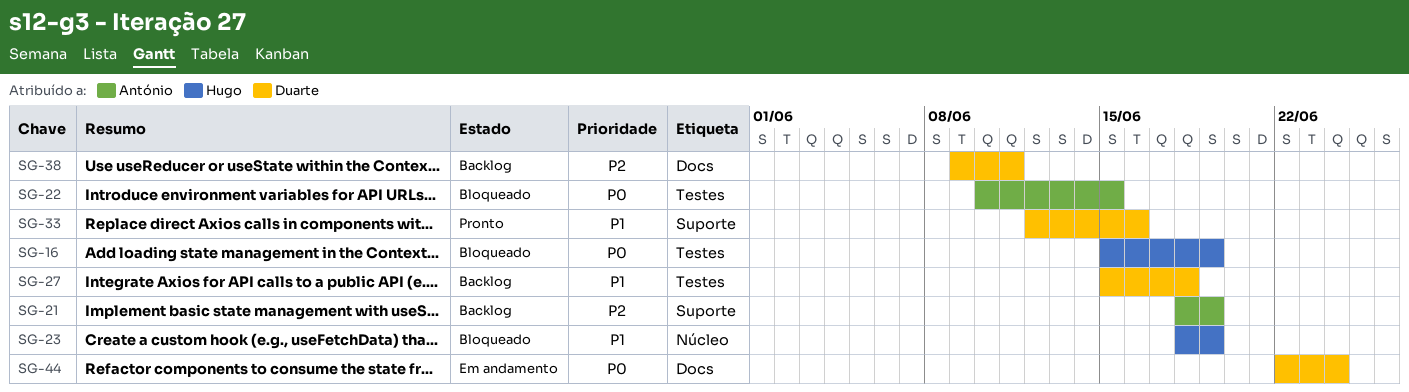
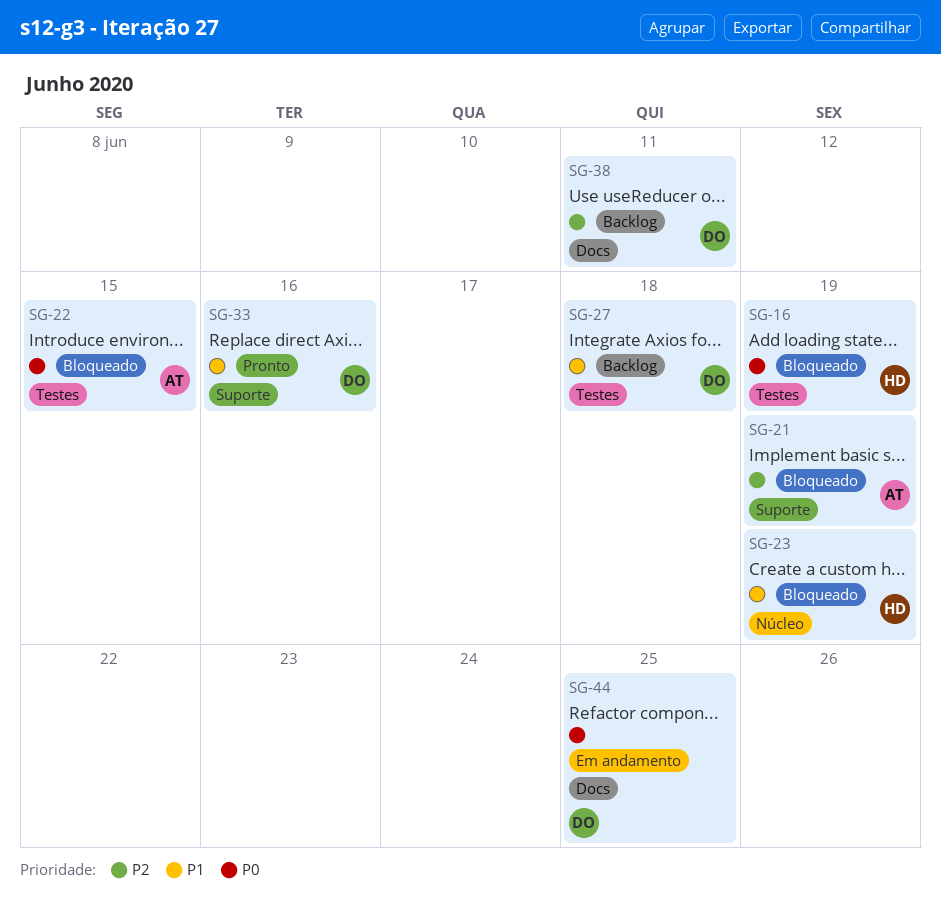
SG-21, status: Backlog -> Bloqueado
SG-44, due: Jun 24 -> Jun 25

